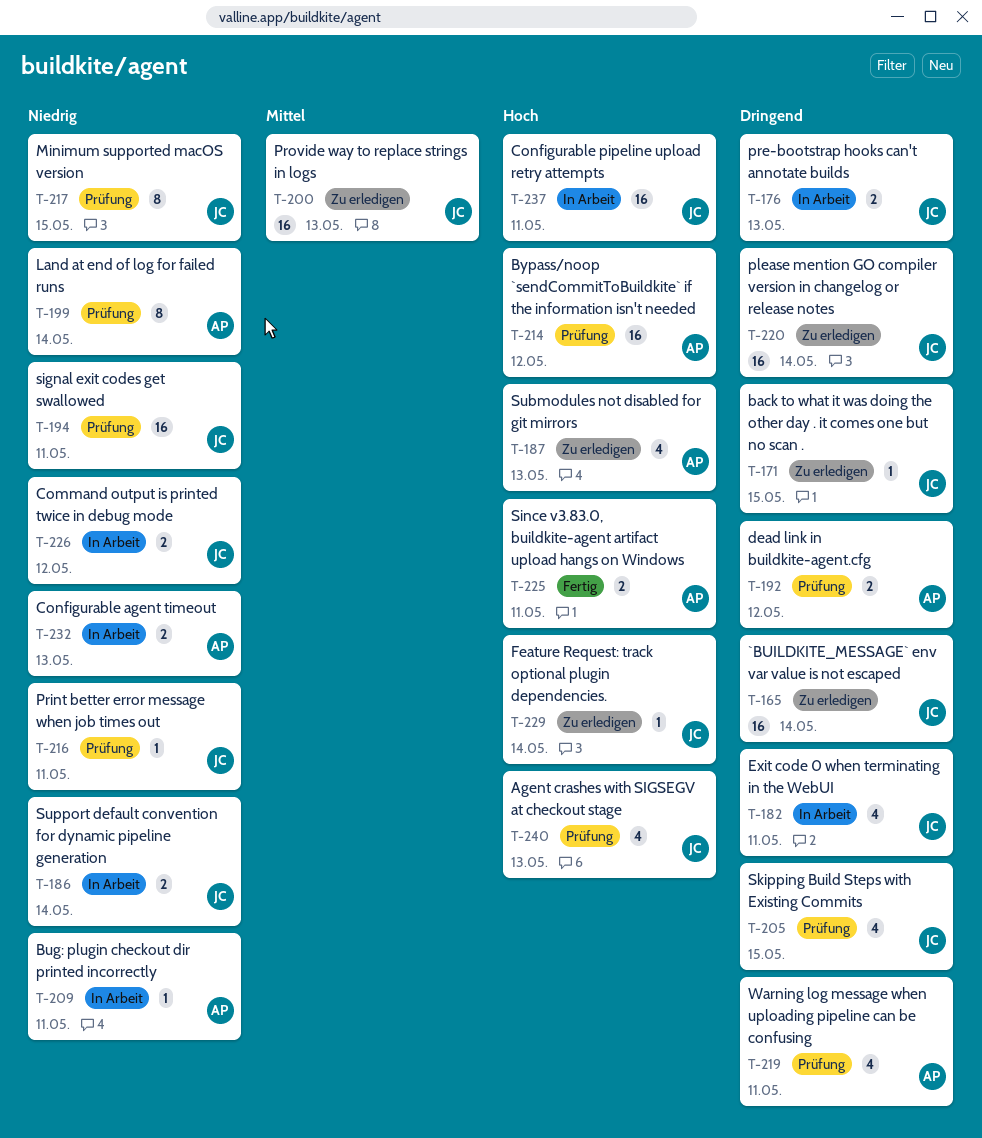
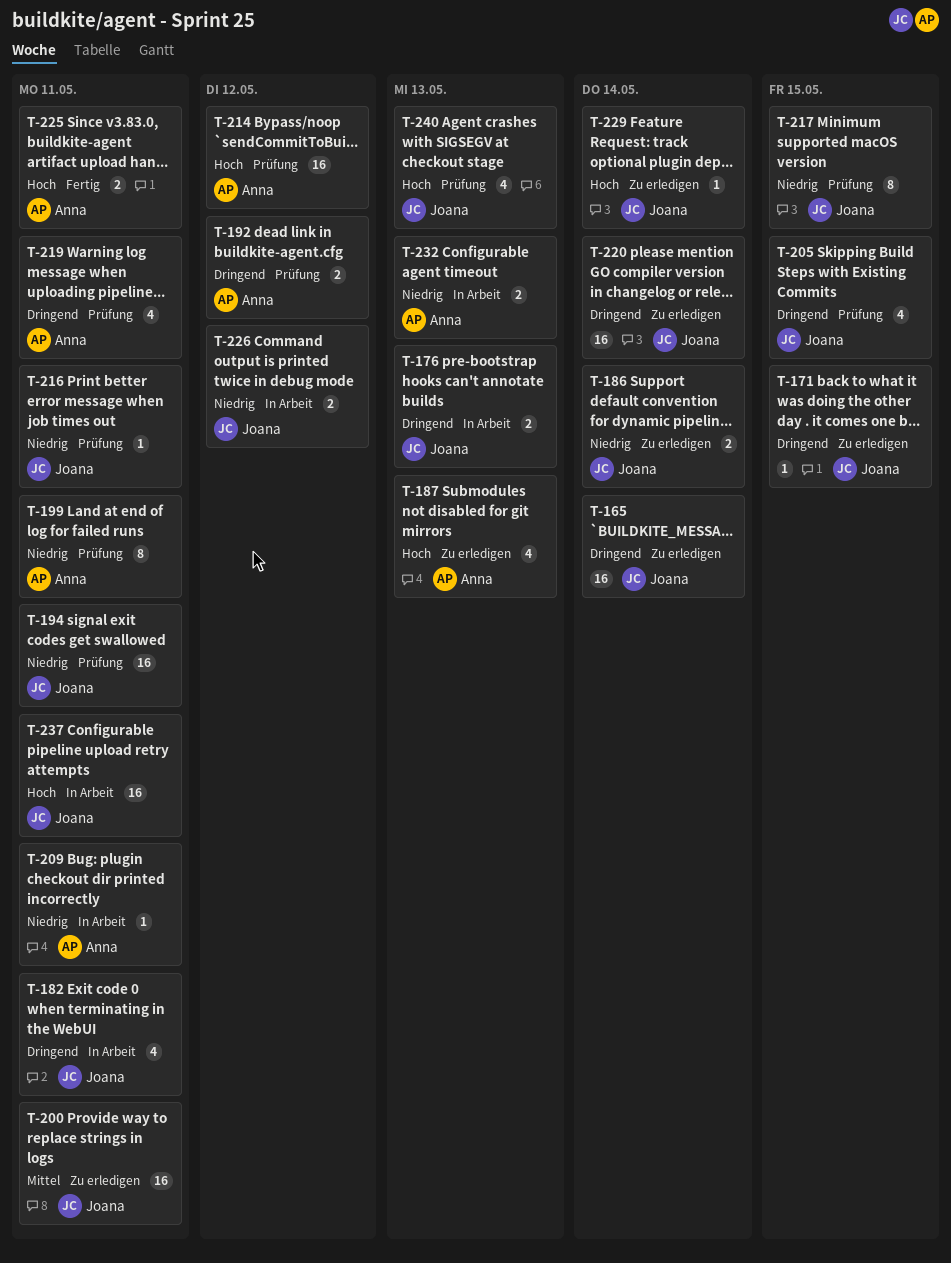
T-186, status: In Arbeit -> Zu erledigen
T-199, due: May 14 -> May 11
T-200, due: May 13 -> May 11

